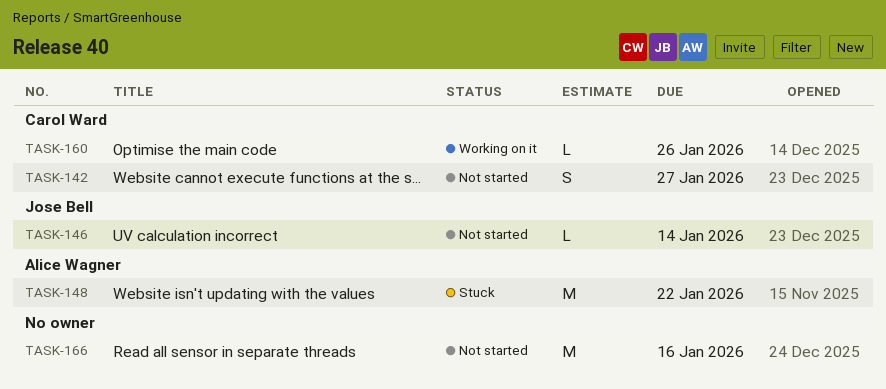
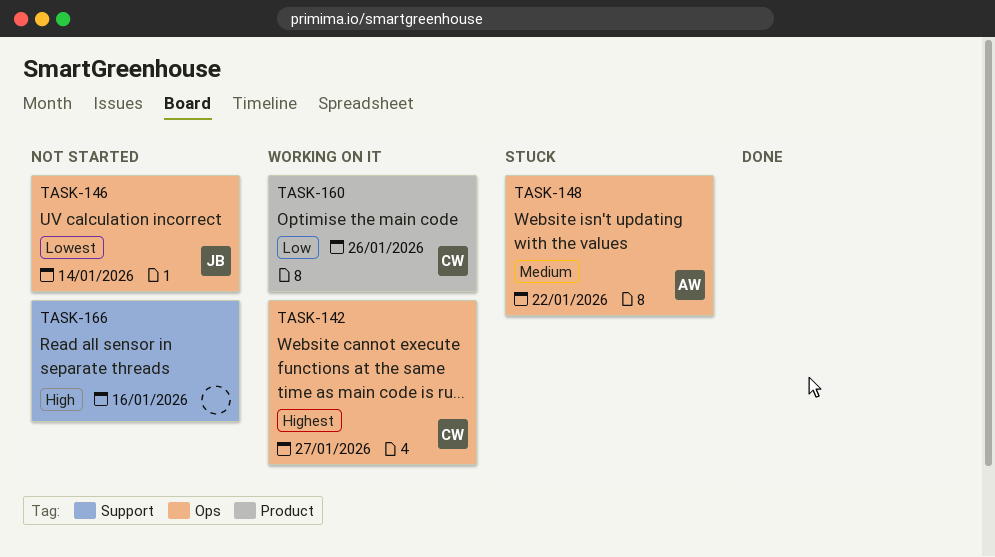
TASK-142, status: Not started -> Working on it

